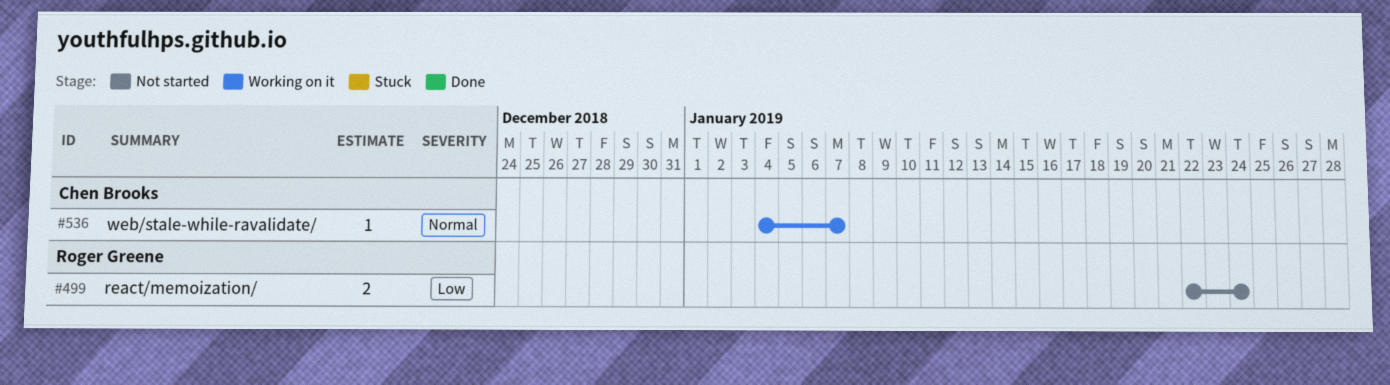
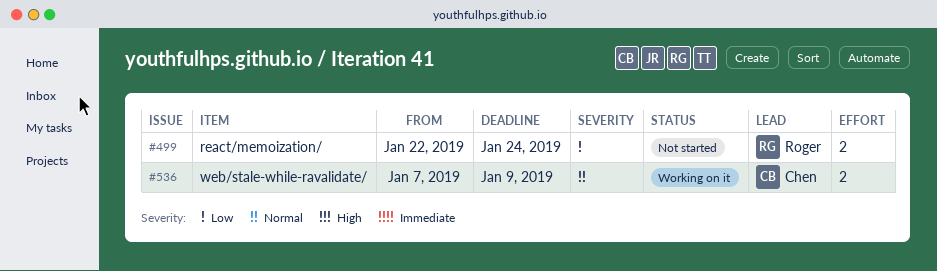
#536, estimate: 1 -> 2
#536, start: Jan 4 -> Jan 7
#536, due: Jan 7 -> Jan 9

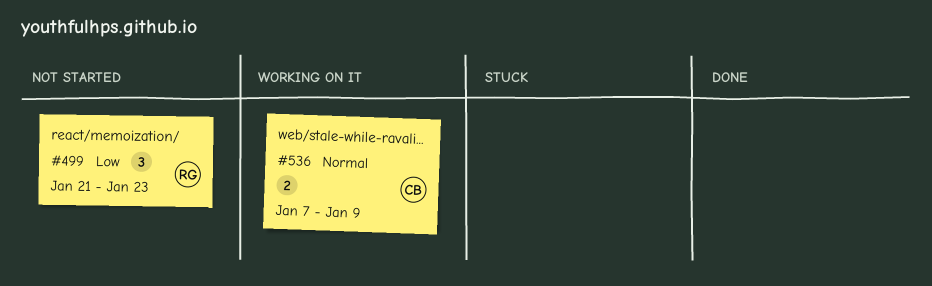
#499, estimate: 2 -> 3
#499, start: Jan 22 -> Jan 21
#499, due: Jan 24 -> Jan 23

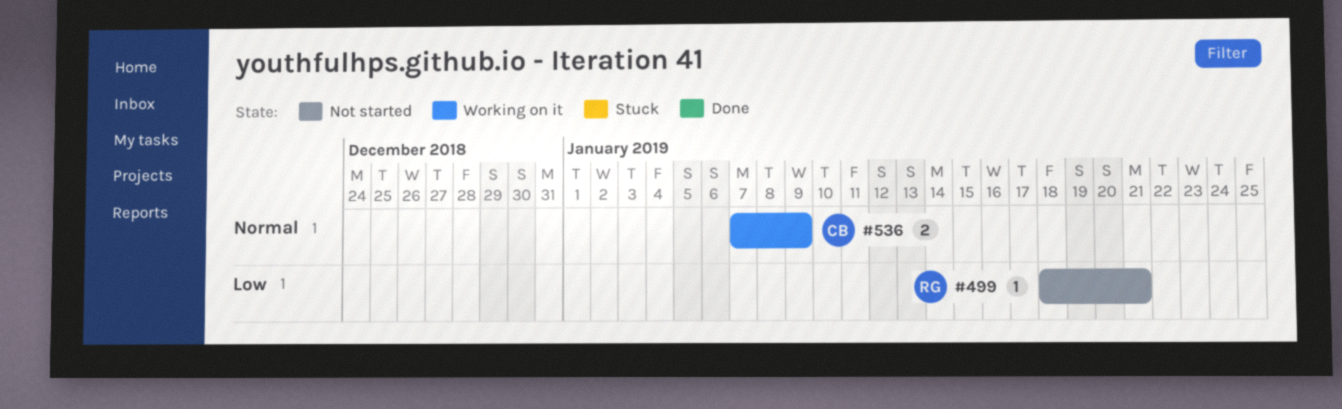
#499, estimate: 3 -> 1
#499, start: Jan 21 -> Jan 18
#499, due: Jan 23 -> Jan 21

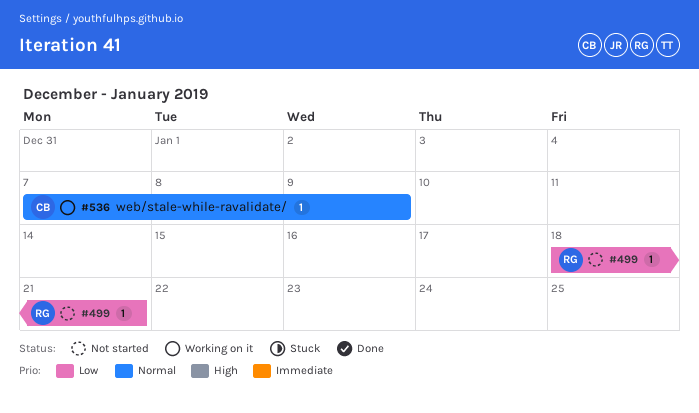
#536, estimate: 2 -> 1

